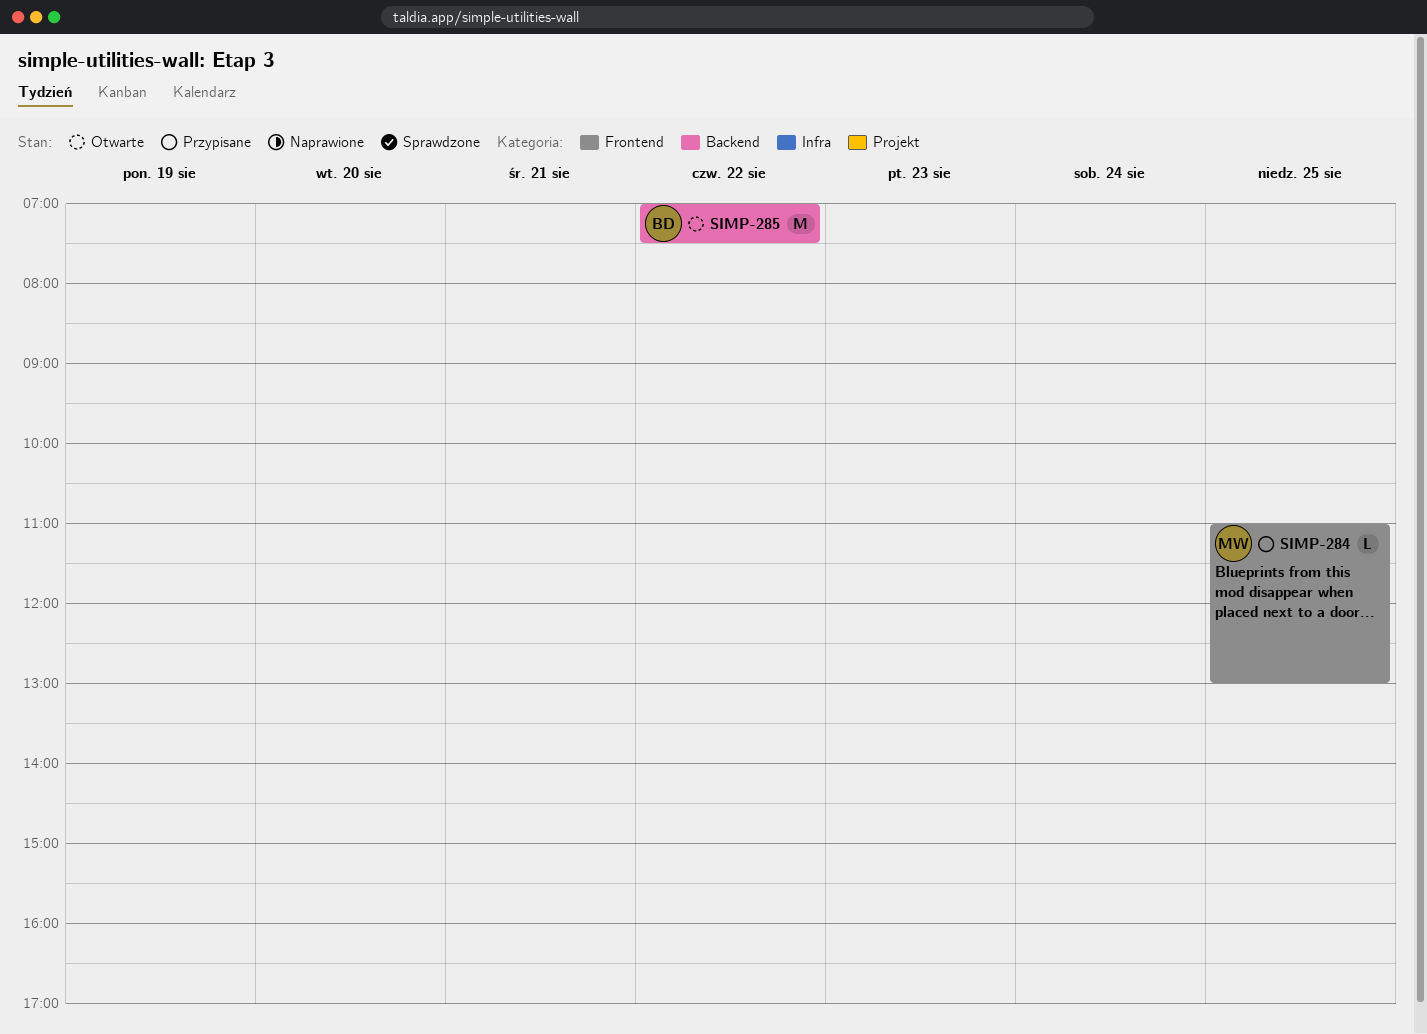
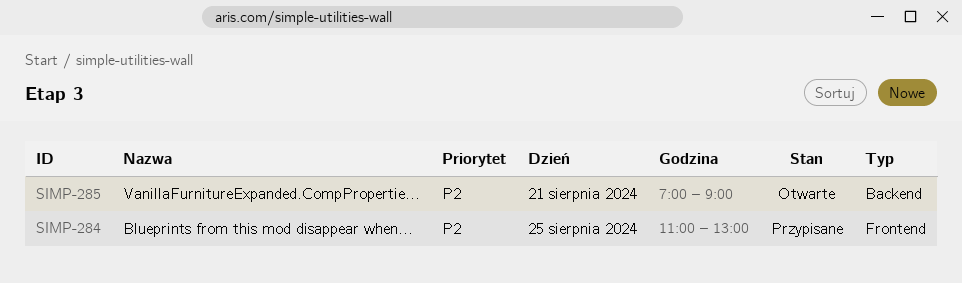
SIMP-285, day: Aug 22 -> Aug 21
SIMP-285, ends: 07:30 -> 09:00

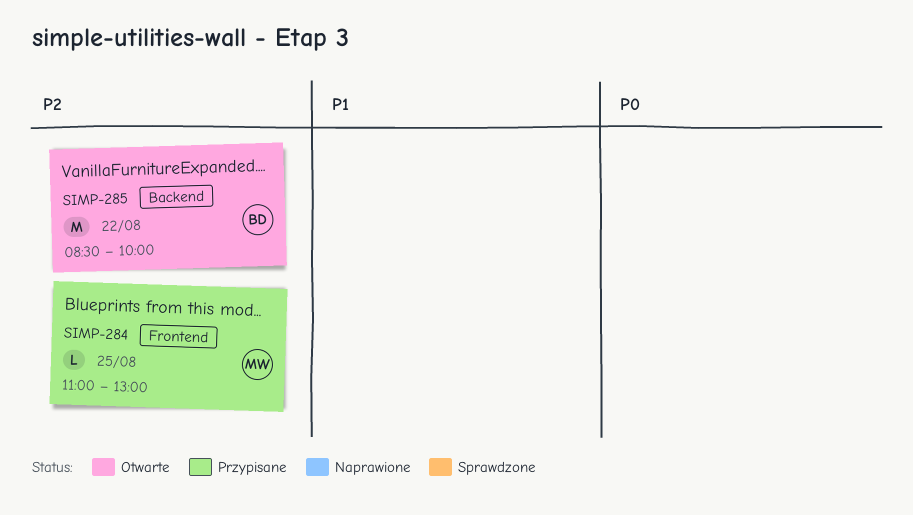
SIMP-285, day: Aug 21 -> Aug 22
SIMP-285, begins: 07:00 -> 08:30
SIMP-285, ends: 09:00 -> 10:00

